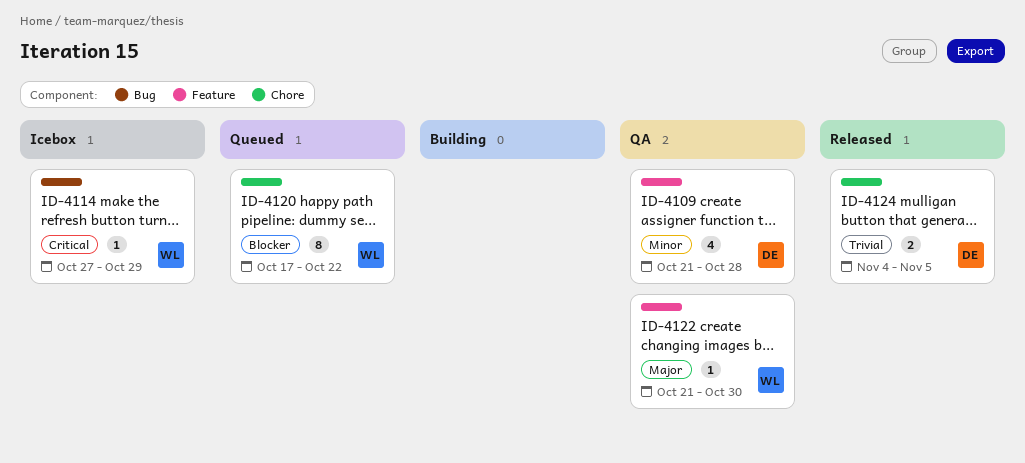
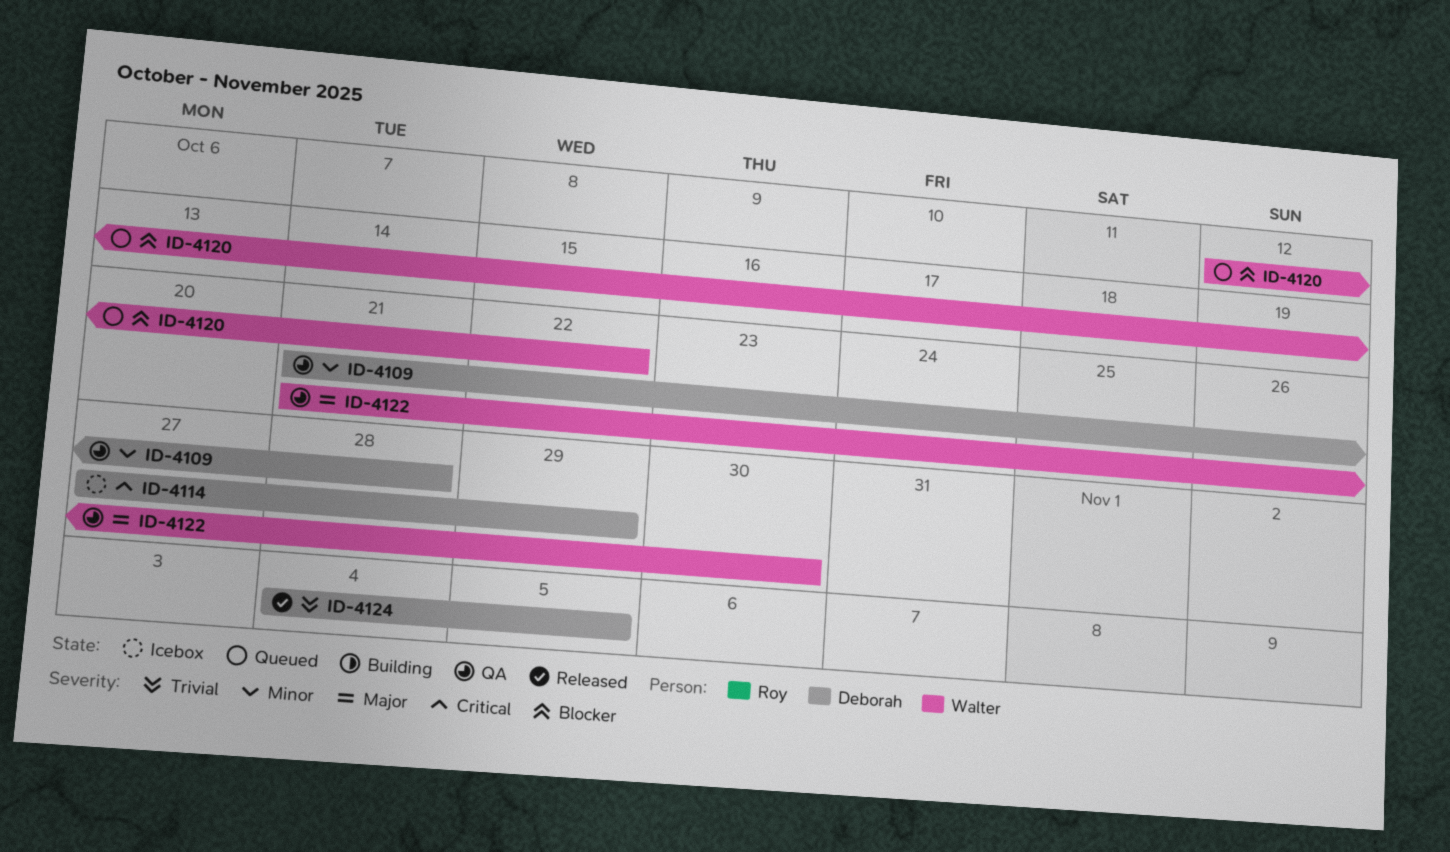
ID-4114, owner: Walter -> Deborah
ID-4120, start: Oct 17 -> Oct 12

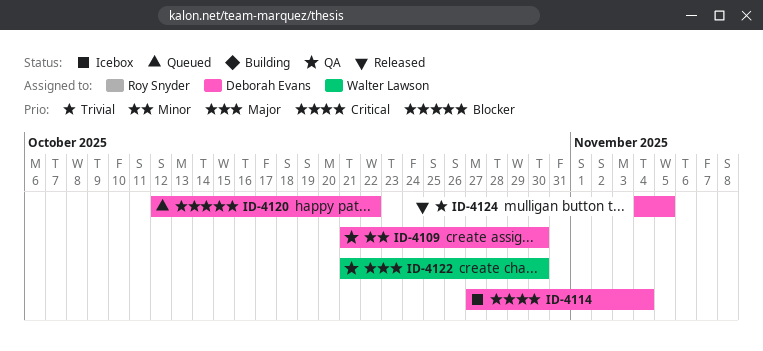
ID-4109, due: Oct 28 -> Oct 30
ID-4114, due: Oct 29 -> Nov 4
ID-4120, owner: Walter Lawson -> Deborah Evans

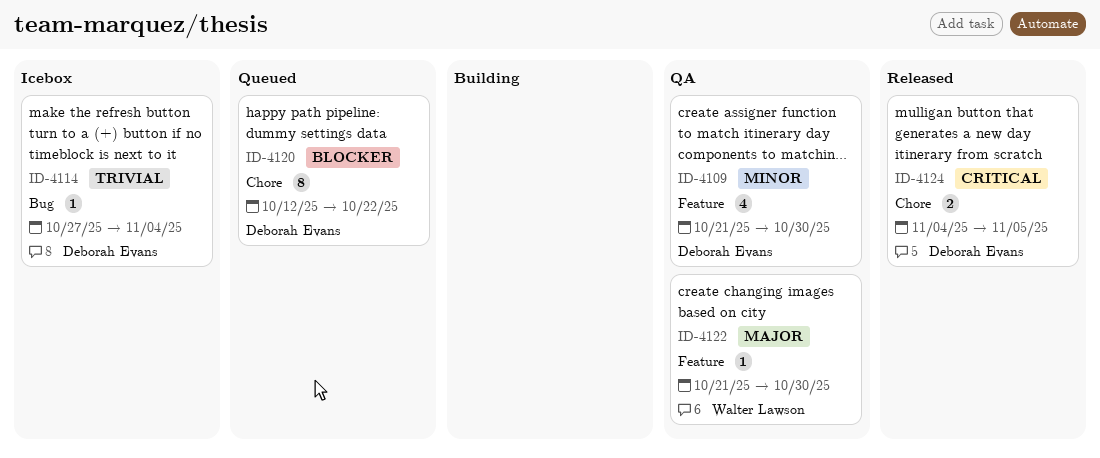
ID-4114, priority: Critical -> Trivial
ID-4124, priority: Trivial -> Critical

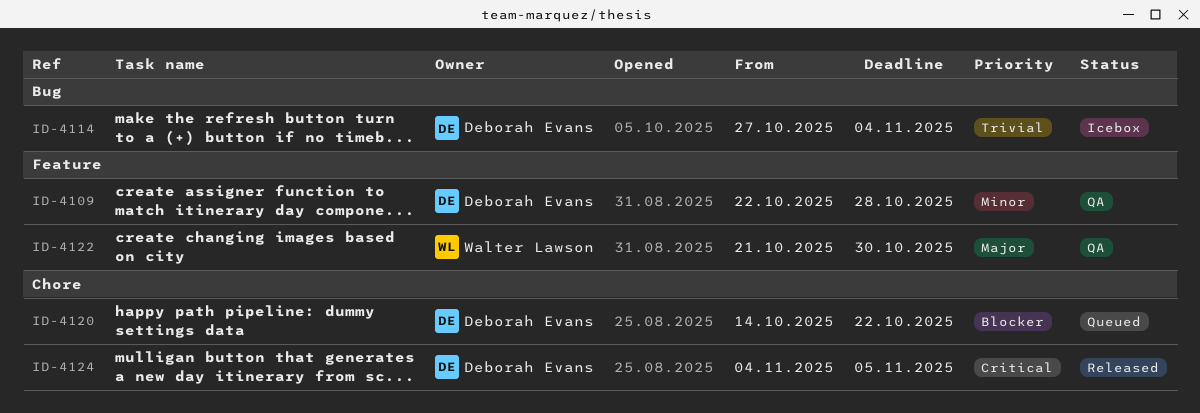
ID-4109, start: Oct 21 -> Oct 22
ID-4109, due: Oct 30 -> Oct 28
ID-4120, start: Oct 12 -> Oct 14

